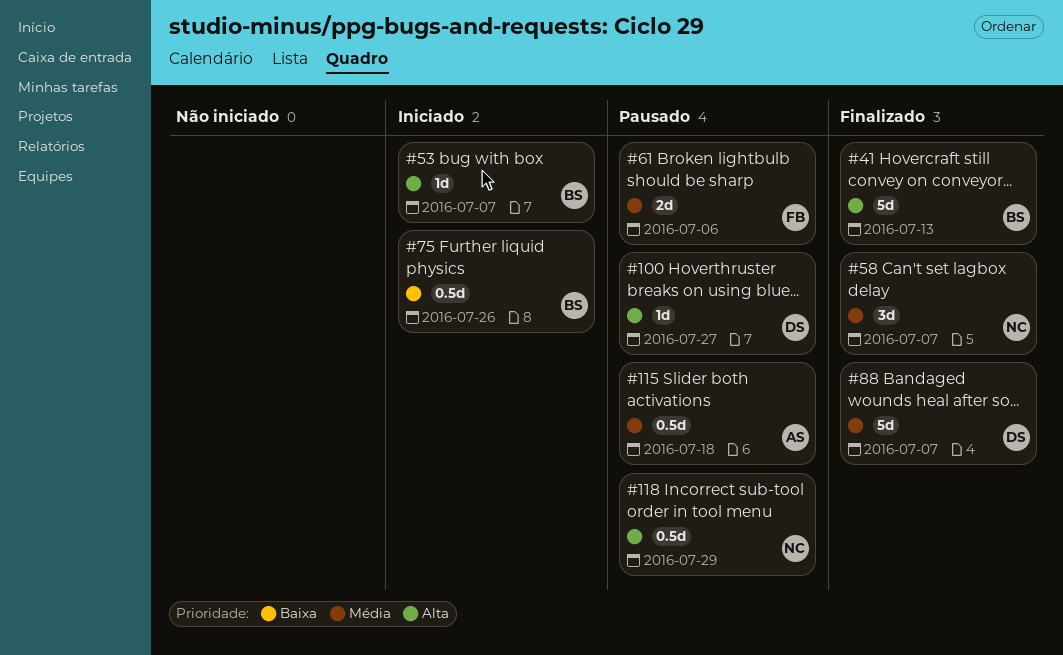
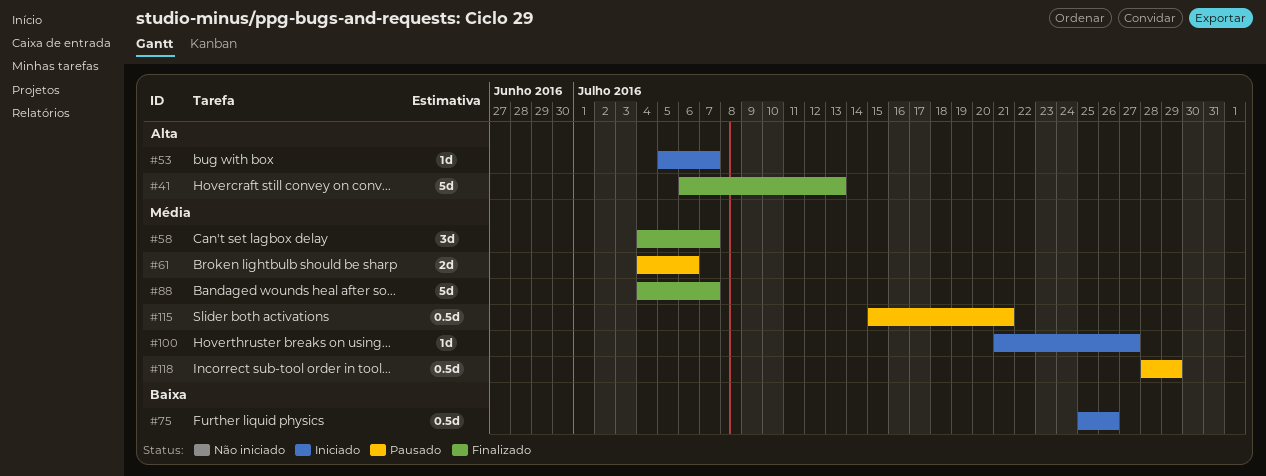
#100, status: Pausado -> Iniciado
#100, priority: Alta -> Média
#115, due: Jul 18 -> Jul 21
#118, priority: Alta -> Média

